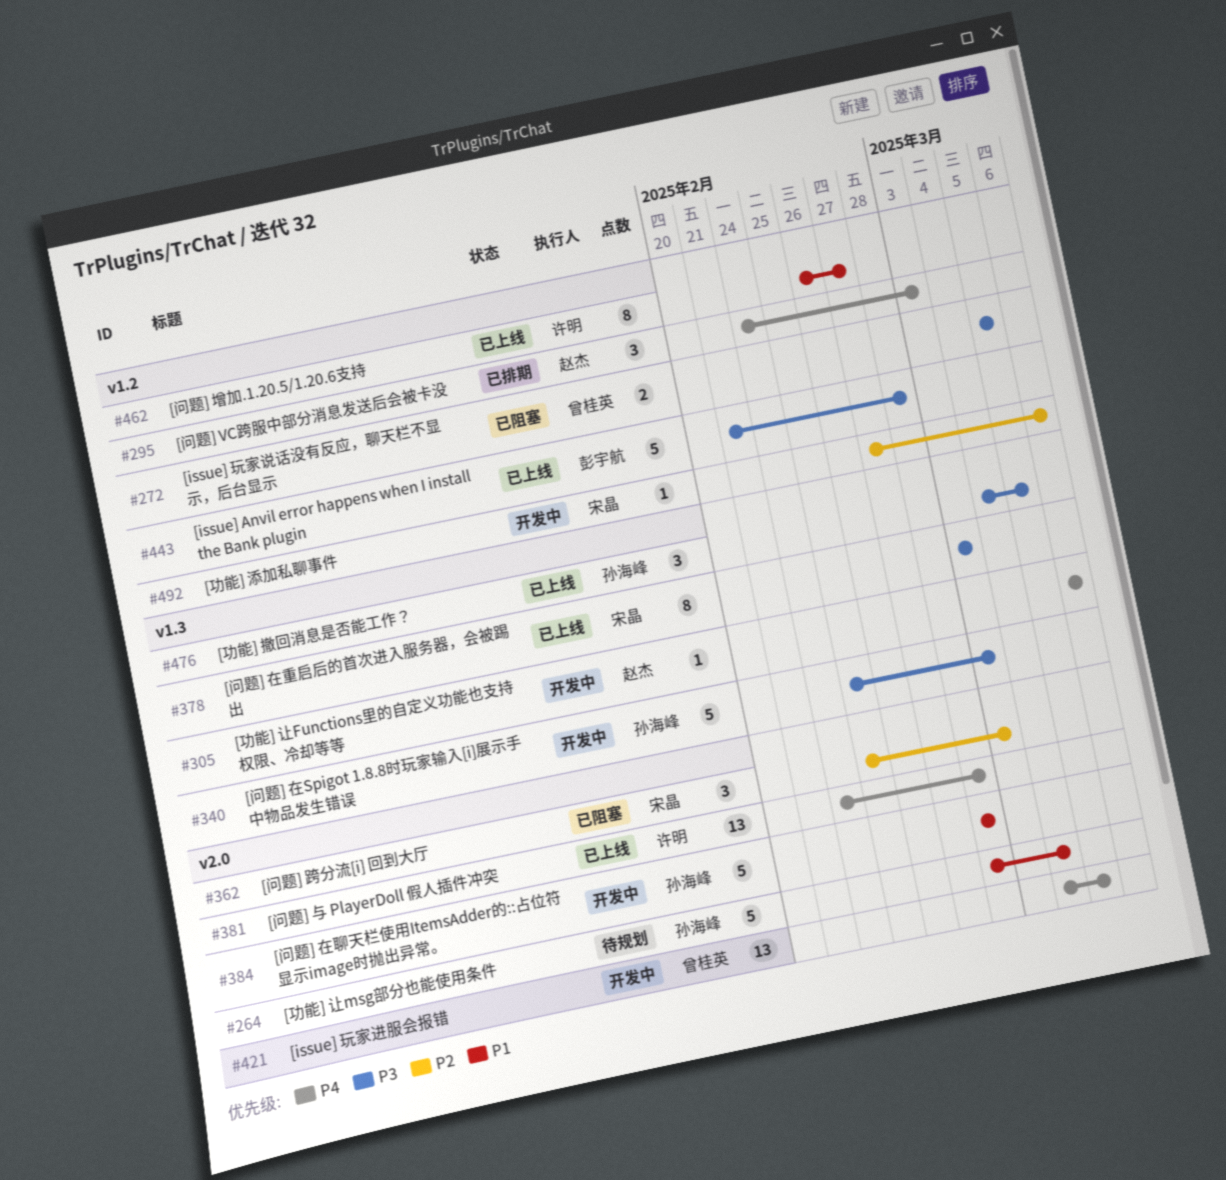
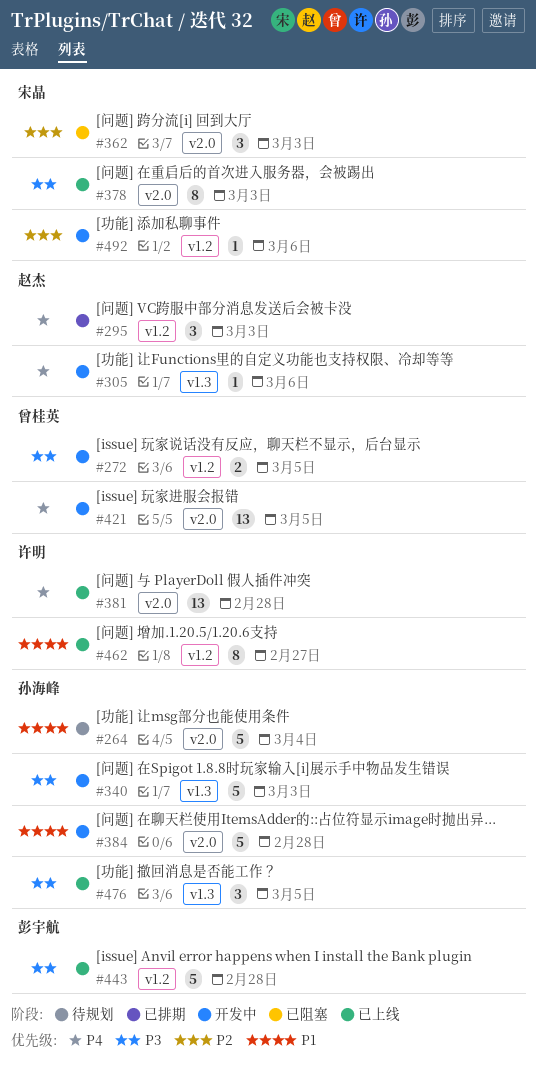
#272, status: 已阻塞 -> 开发中
#378, label: v1.3 -> v2.0

